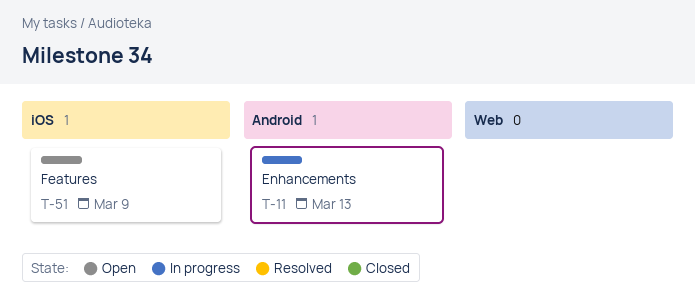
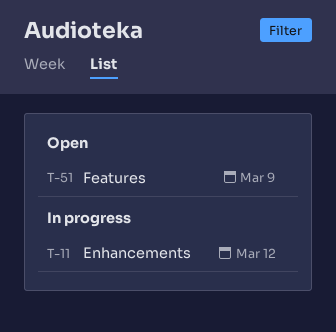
T-11, due: Mar 13 -> Mar 12

